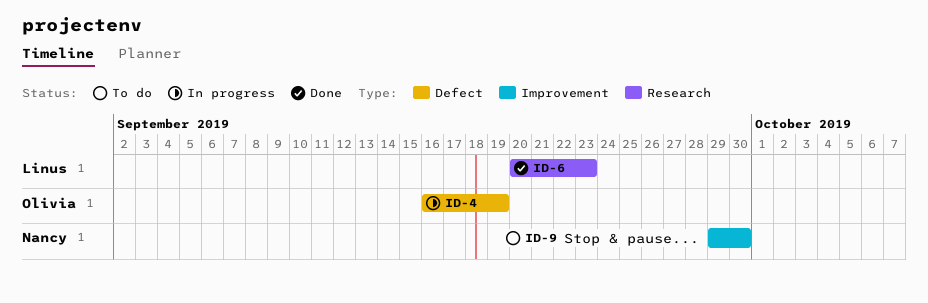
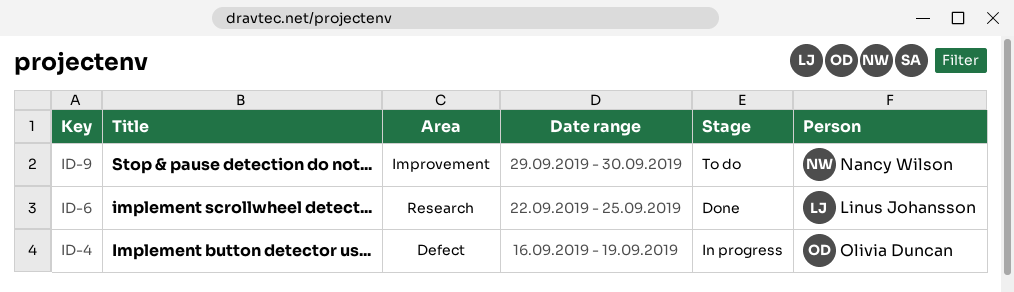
ID-6, start: Sep 20 -> Sep 22
ID-6, due: Sep 23 -> Sep 25

